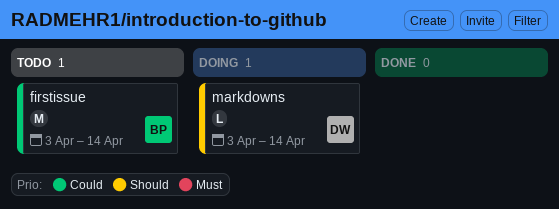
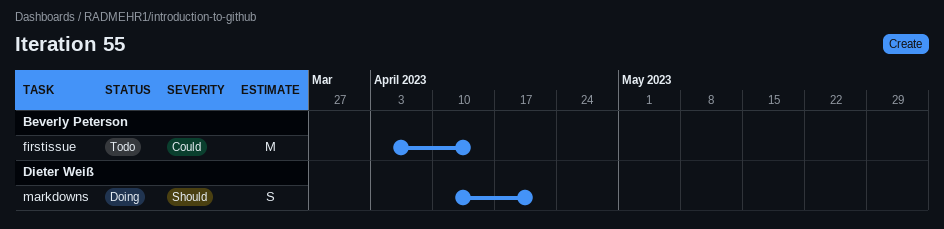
markdowns, estimate: L -> S
markdowns, start: Apr 3 -> Apr 10
markdowns, due: Apr 14 -> Apr 21

